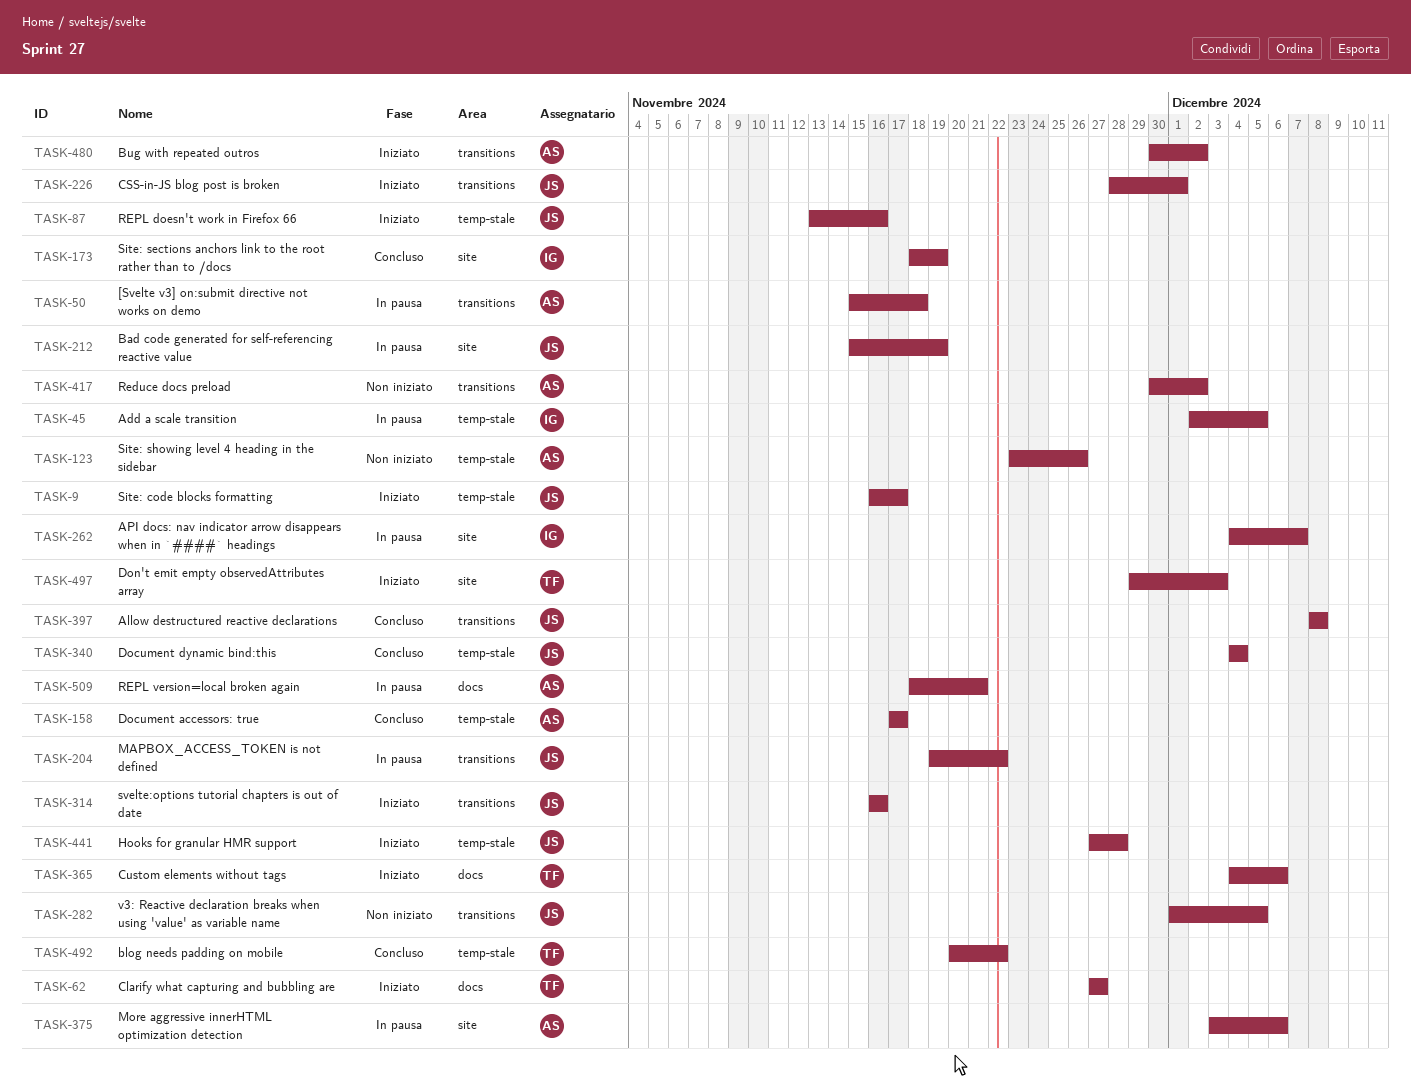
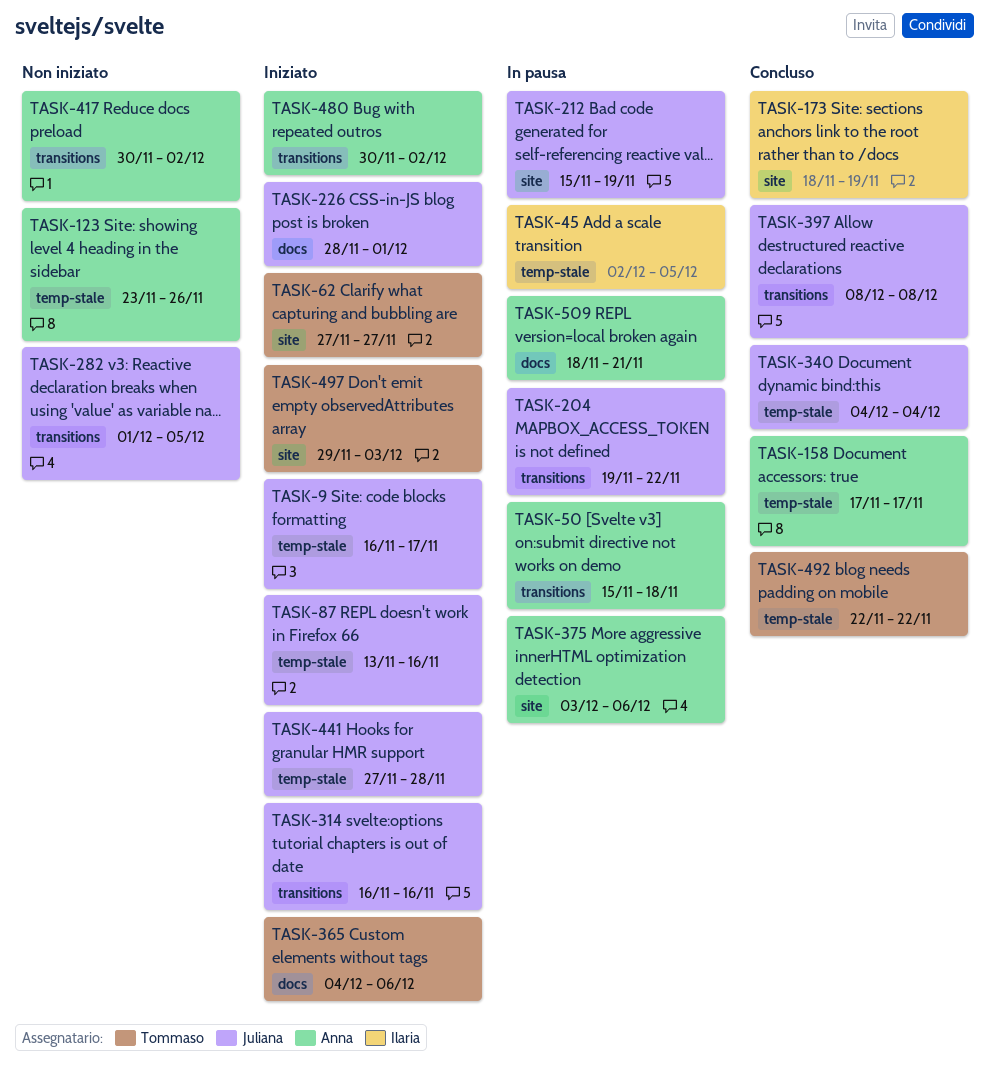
TASK-62, label: docs -> site
TASK-226, label: transitions -> docs
TASK-262: present -> none
TASK-492, start: Nov 20 -> Nov 22

